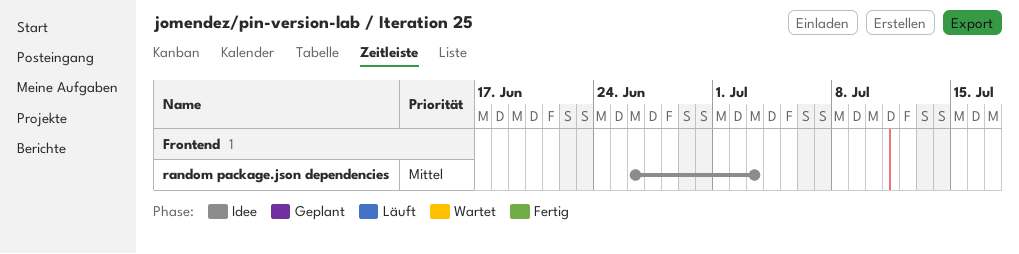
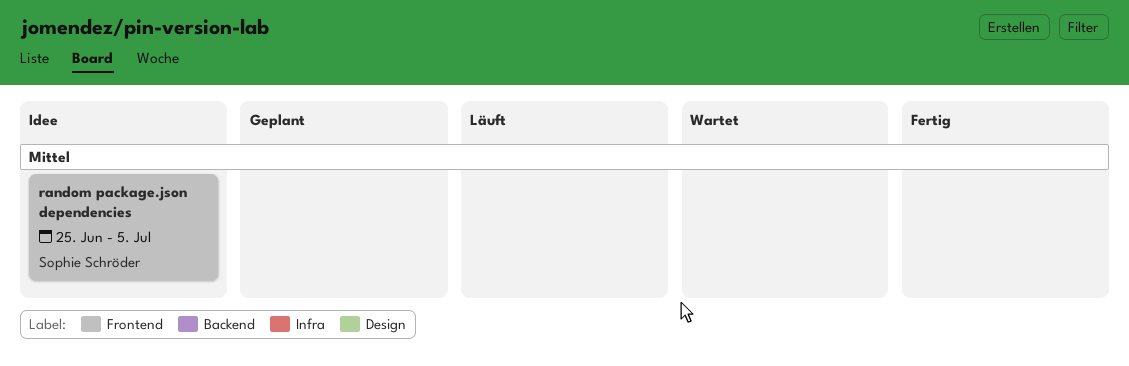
random package.json dependencies, start: Jun 26 -> Jun 25
random package.json dependencies, due: Jul 3 -> Jul 5

